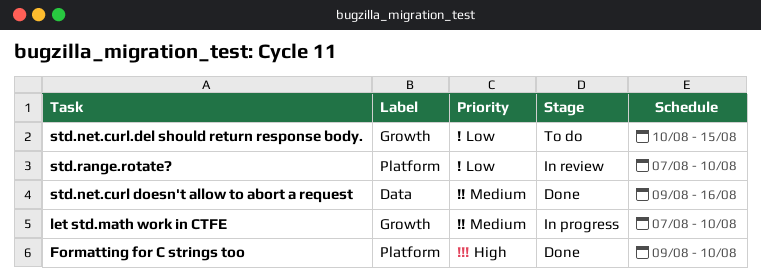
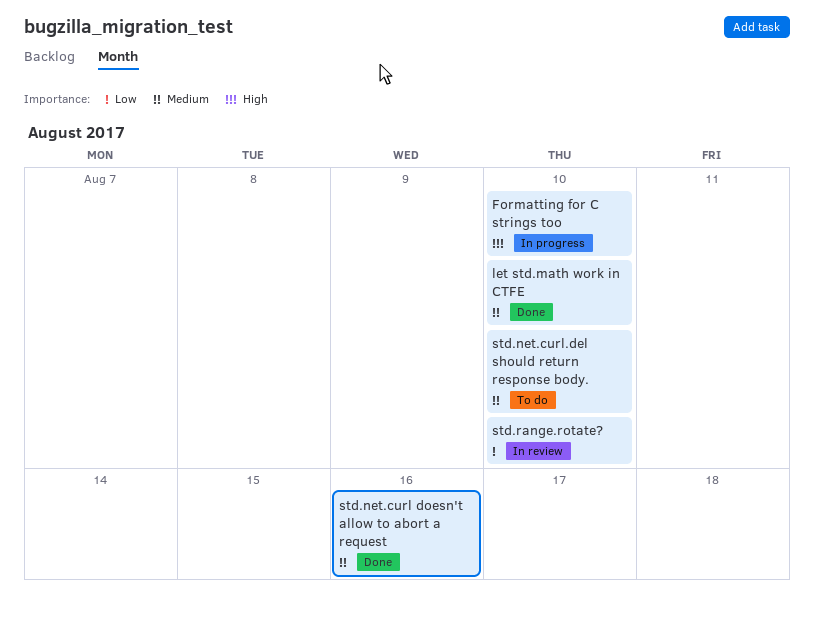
Formatting for C strings too, status: Done -> In progress
let std.math work in CTFE, status: In progress -> Done
std.net.curl.del should return response body., priority: Low -> Medium
std.net.curl.del should return response body., due: Aug 15 -> Aug 10

